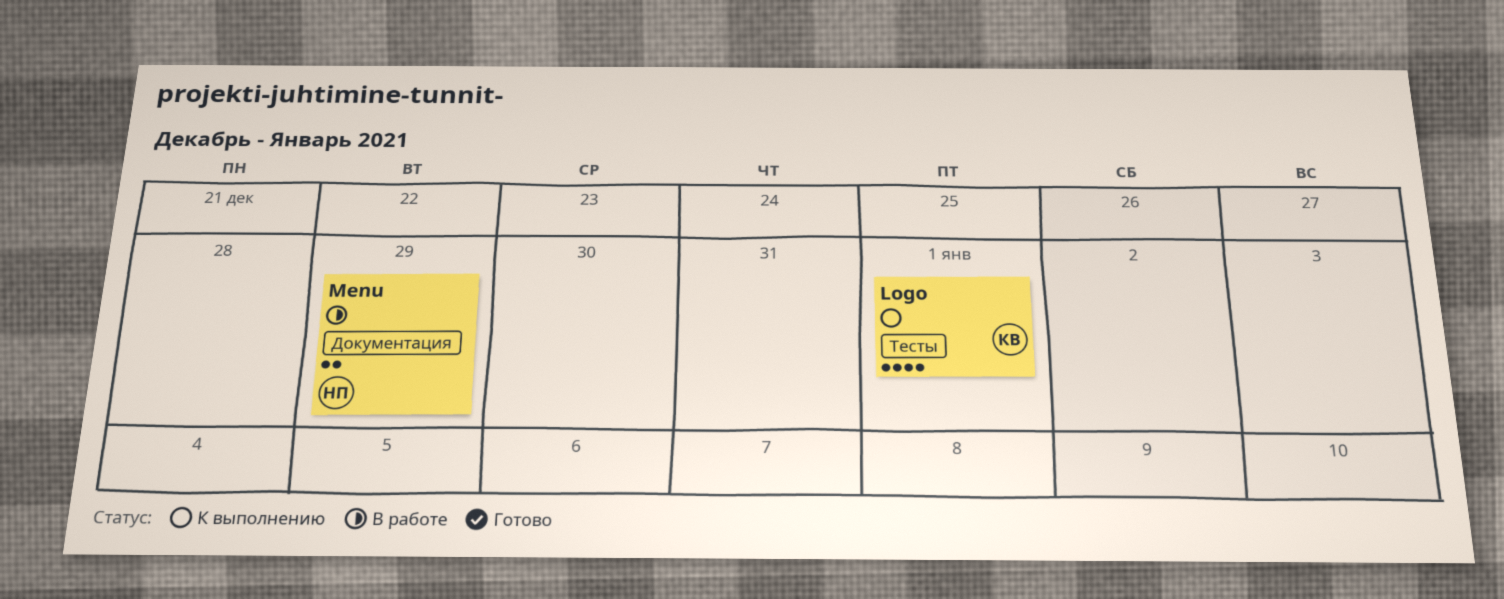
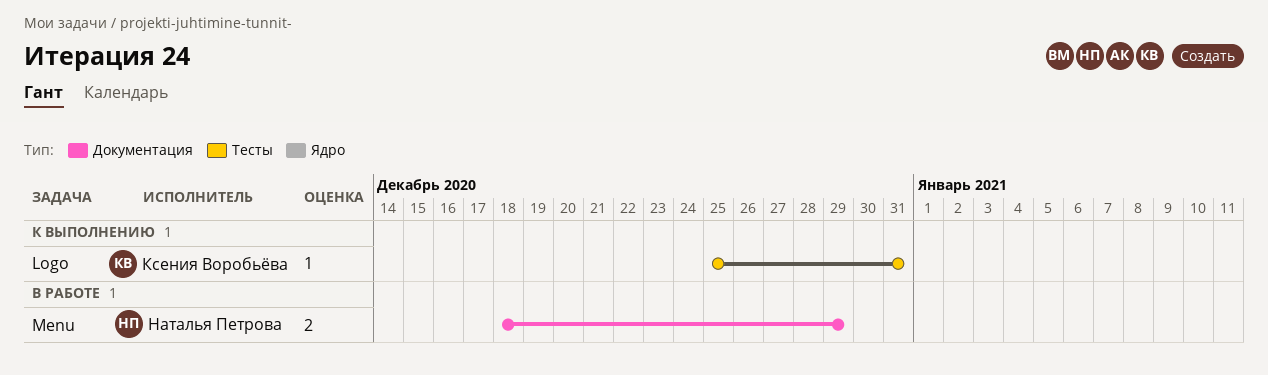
Logo, estimate: 4 -> 1
Logo, due: Jan 1 -> Dec 31

